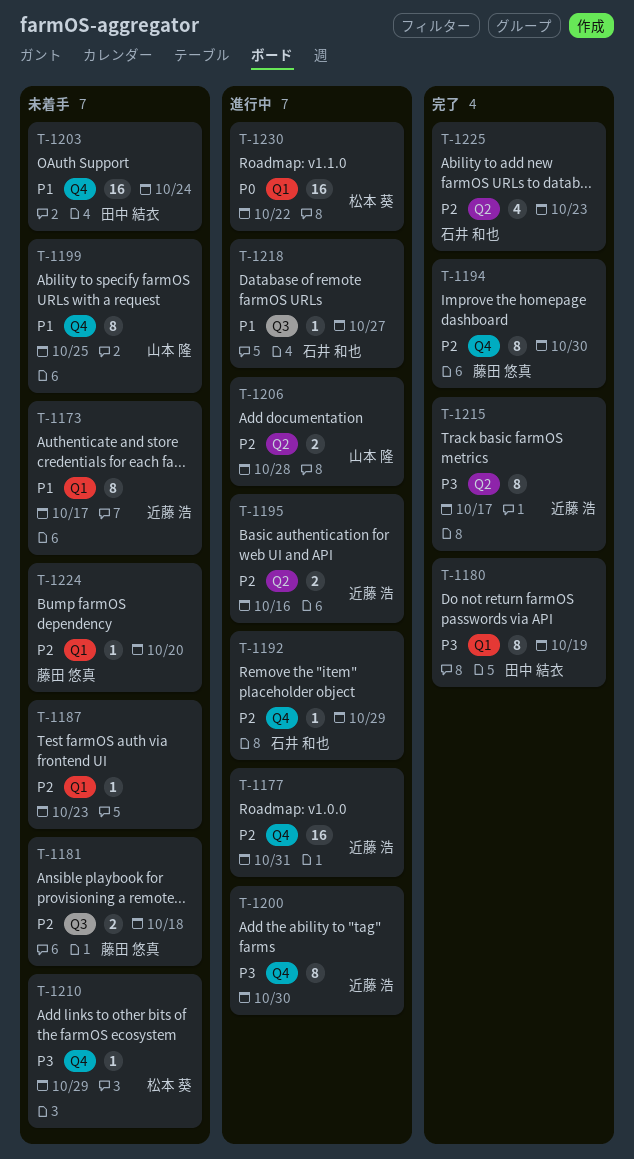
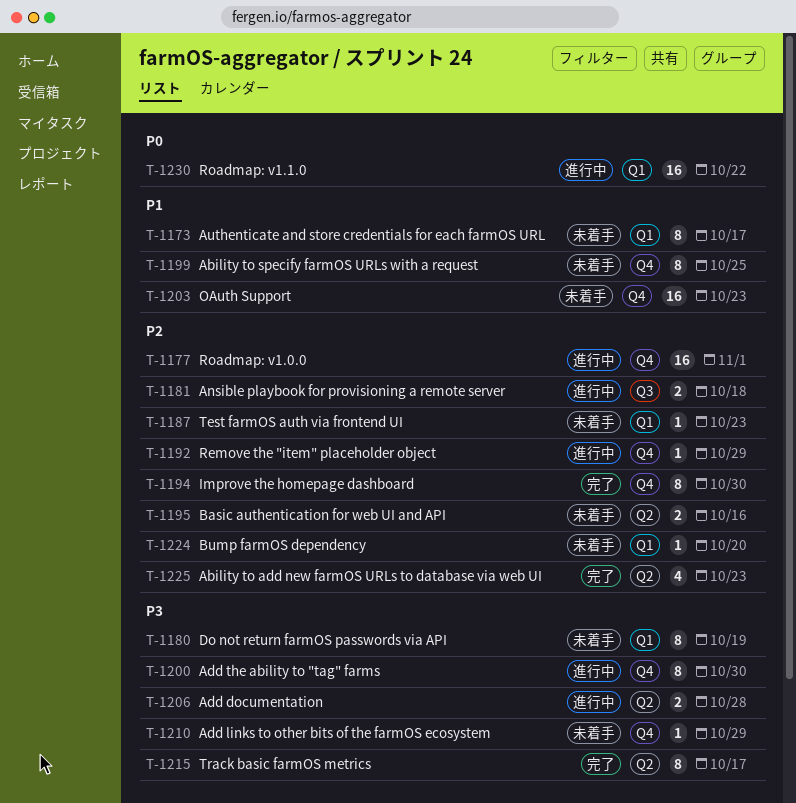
T-1177, due: Oct 31 -> Nov 1
T-1180, status: 完了 -> 未着手
T-1181, status: 未着手 -> 進行中
T-1195, status: 進行中 -> 未着手
T-1203, due: Oct 24 -> Oct 23
T-1206, priority: P2 -> P3
T-1218: present -> none

